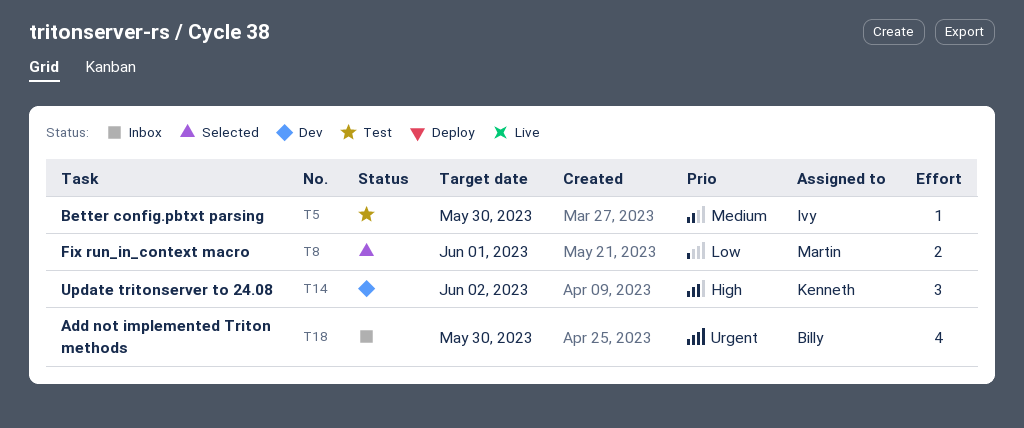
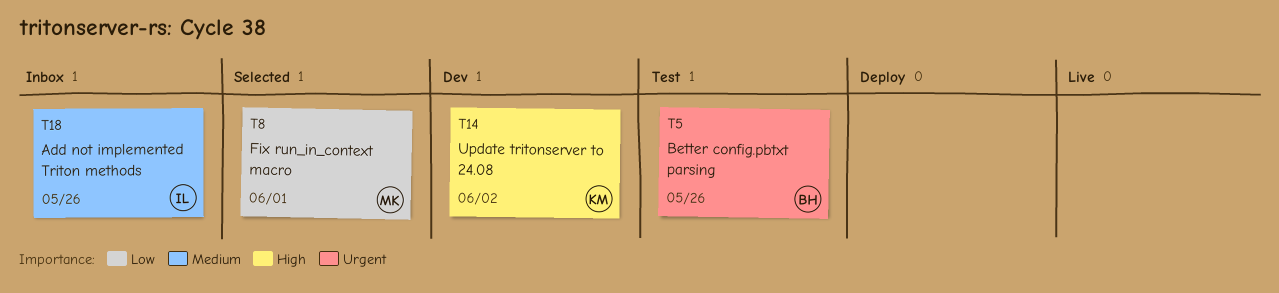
T5, owner: Ivy -> Billy
T5, priority: Medium -> Urgent
T5, due: May 30 -> May 26
T18, owner: Billy -> Ivy
T18, priority: Urgent -> Medium
T18, due: May 30 -> May 26

